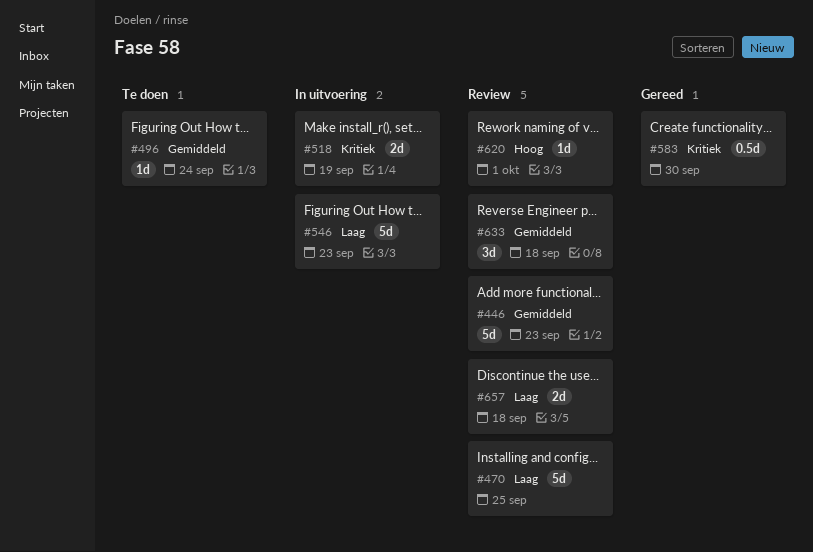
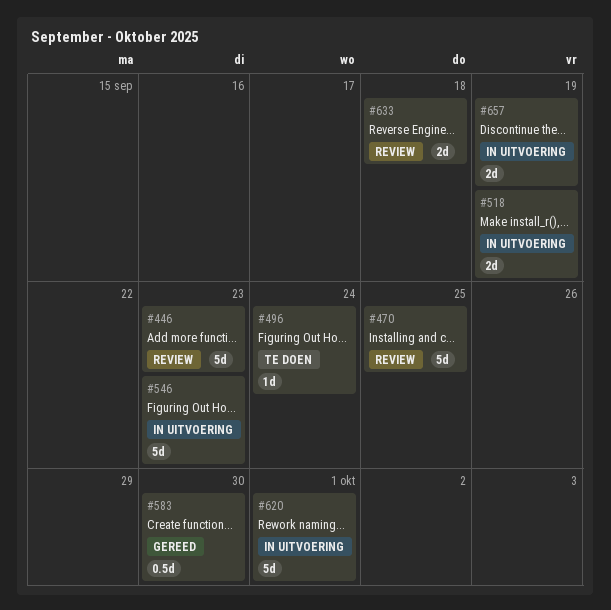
#620, status: Review -> In uitvoering
#620, estimate: 1d -> 5d
#633, estimate: 3d -> 2d
#657, status: Review -> In uitvoering
#657, due: Sep 18 -> Sep 19

